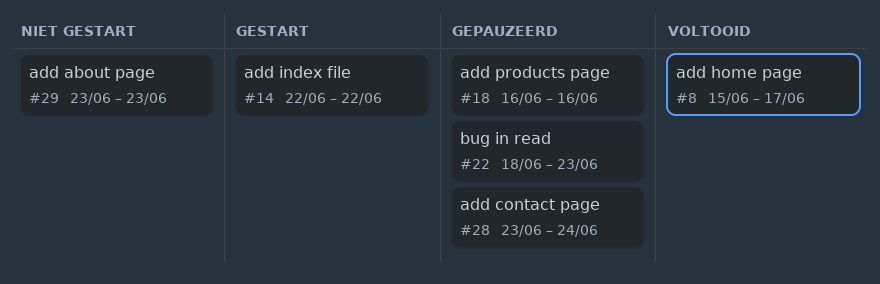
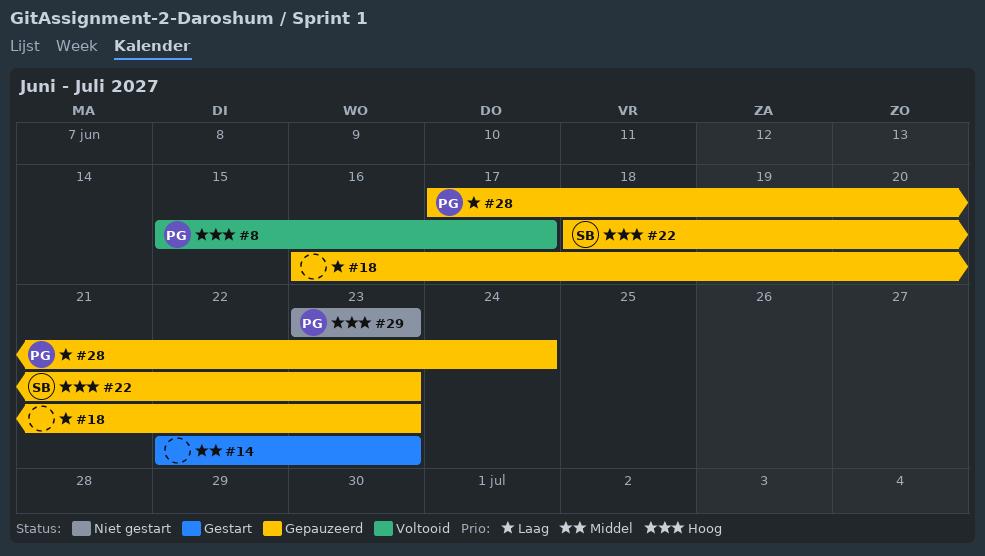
#14, due: Jun 22 -> Jun 23
#18, due: Jun 16 -> Jun 23
#28, start: Jun 23 -> Jun 17

